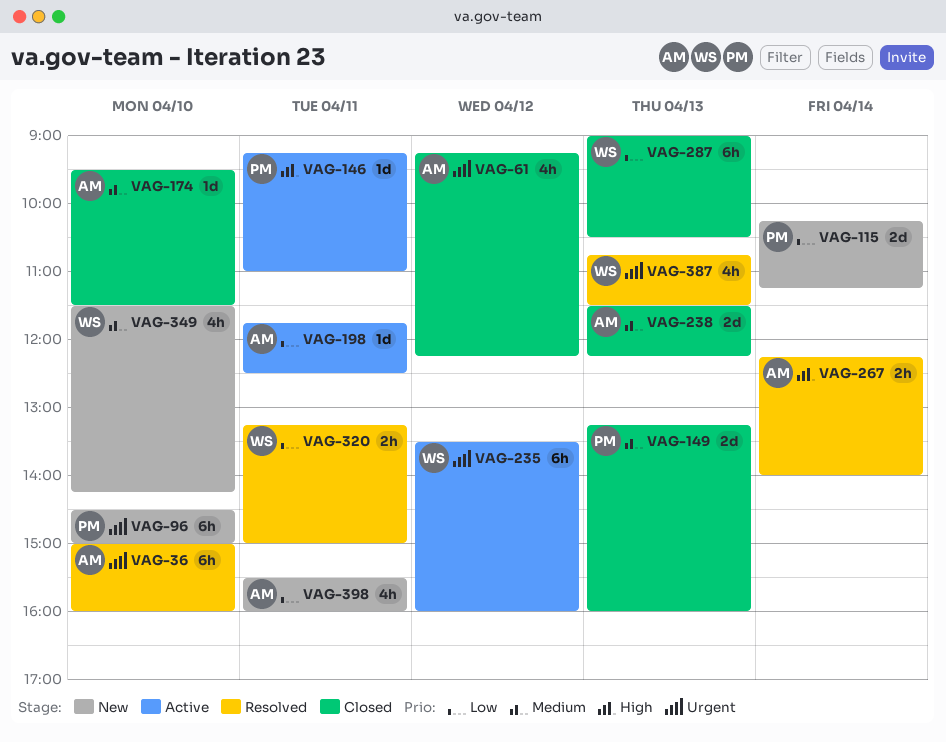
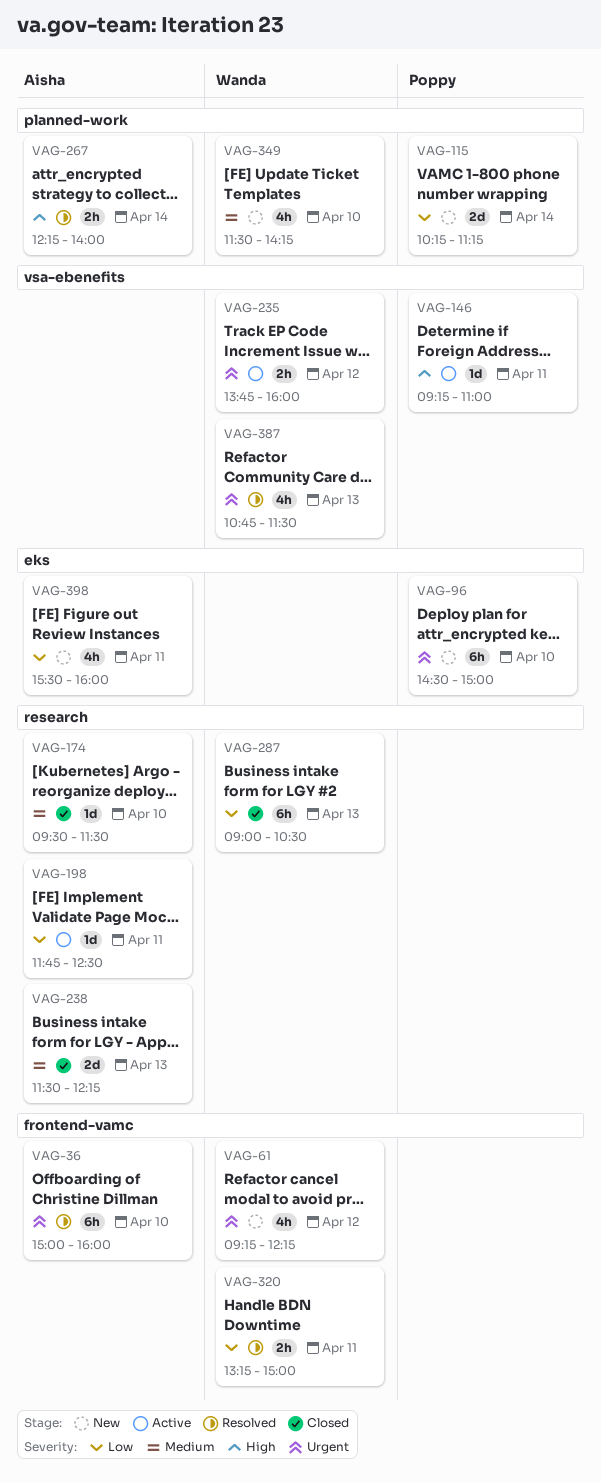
VAG-61, status: Closed -> New
VAG-61, owner: Aisha -> Wanda
VAG-149: present -> none
VAG-235, estimate: 6h -> 2h
VAG-235, begins: 13:30 -> 13:45

